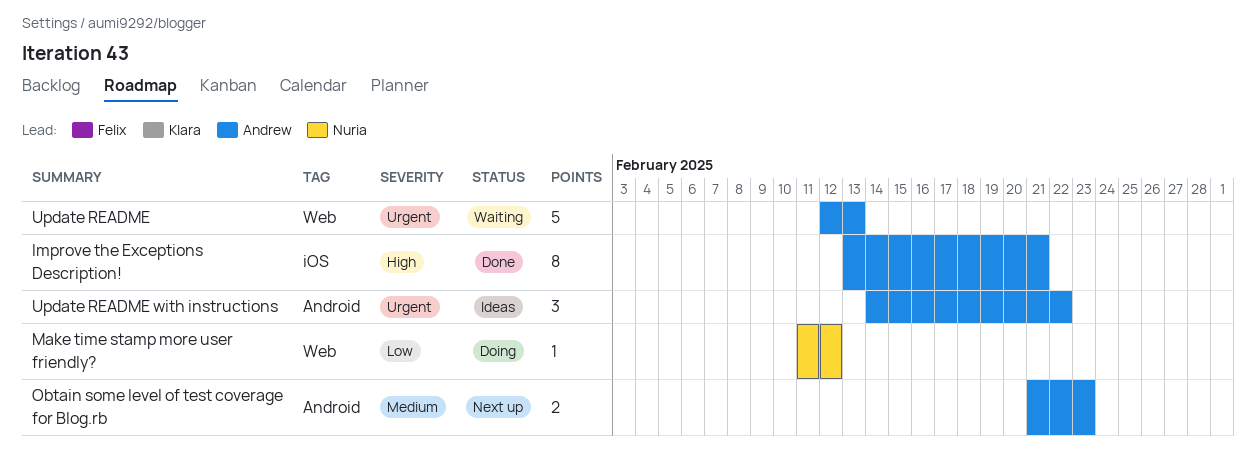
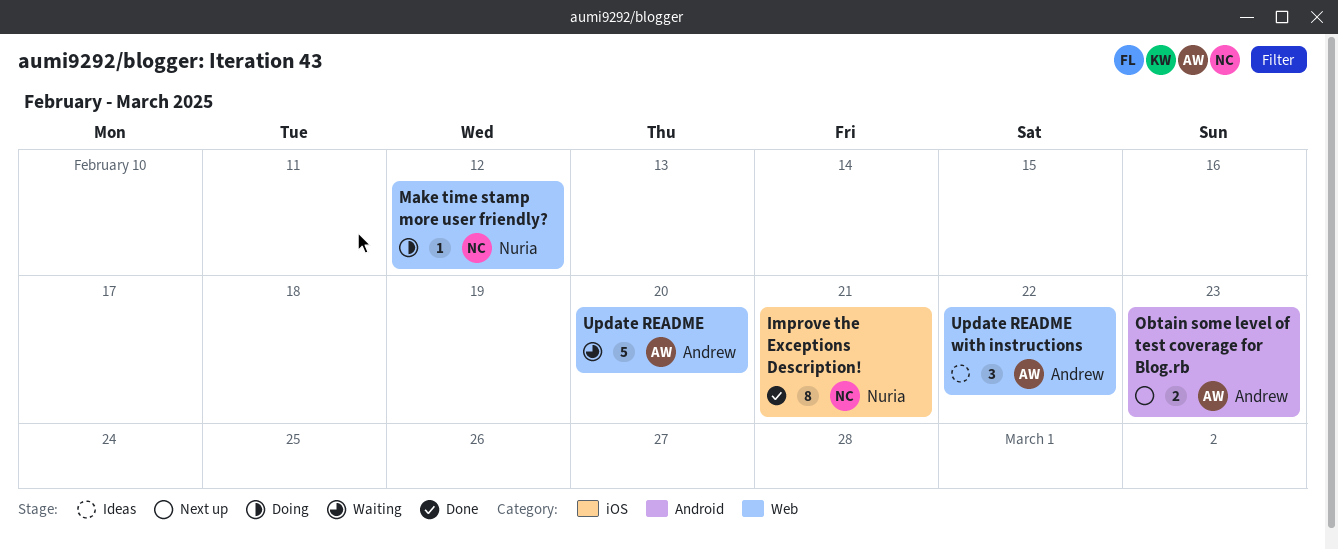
Improve the Exceptions Description!, owner: Andrew -> Nuria
Update README, due: Feb 13 -> Feb 20
Update README with instructions, label: Android -> Web

